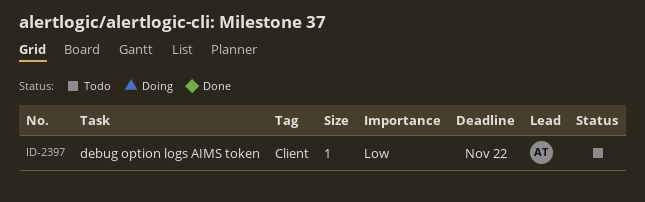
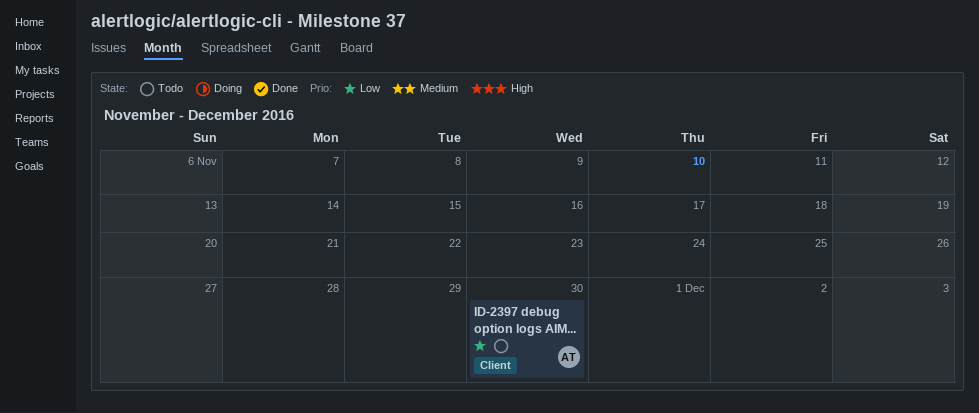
ID-2397, due: Nov 22 -> Nov 30

